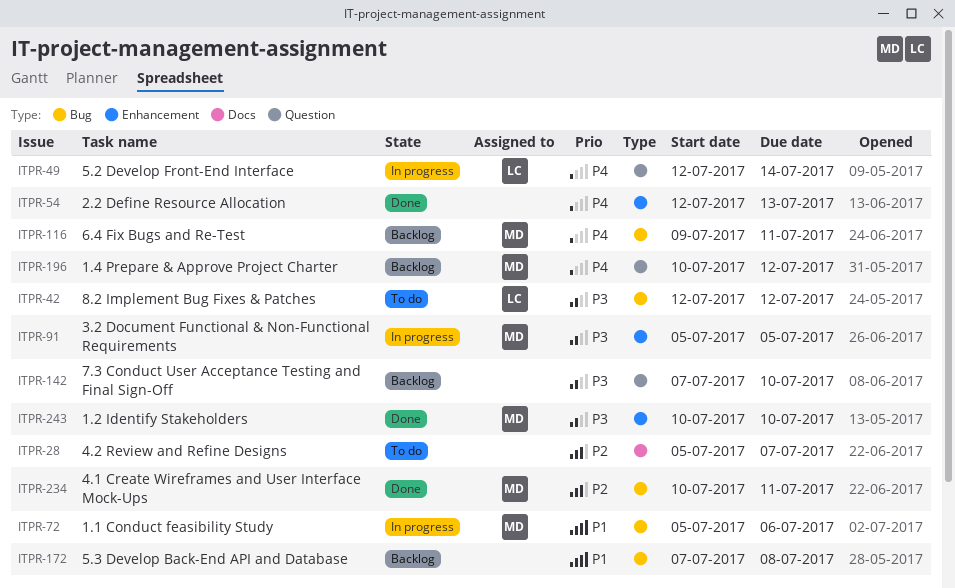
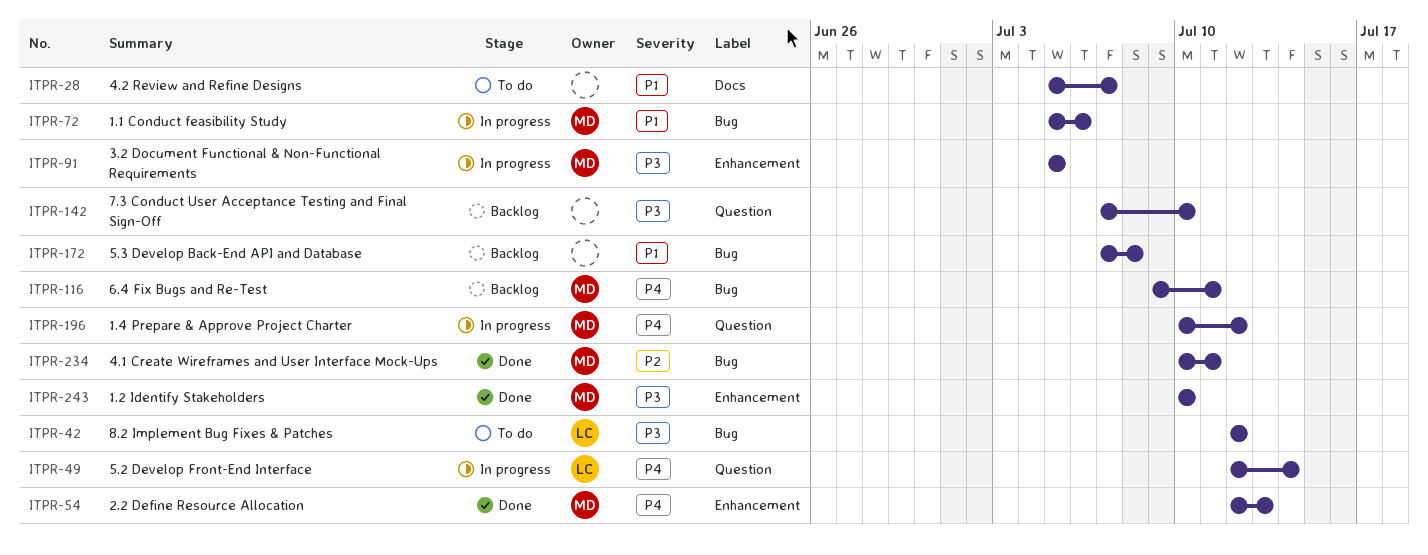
ITPR-28, priority: P2 -> P1
ITPR-54, owner: none -> MD
ITPR-196, status: Backlog -> In progress

